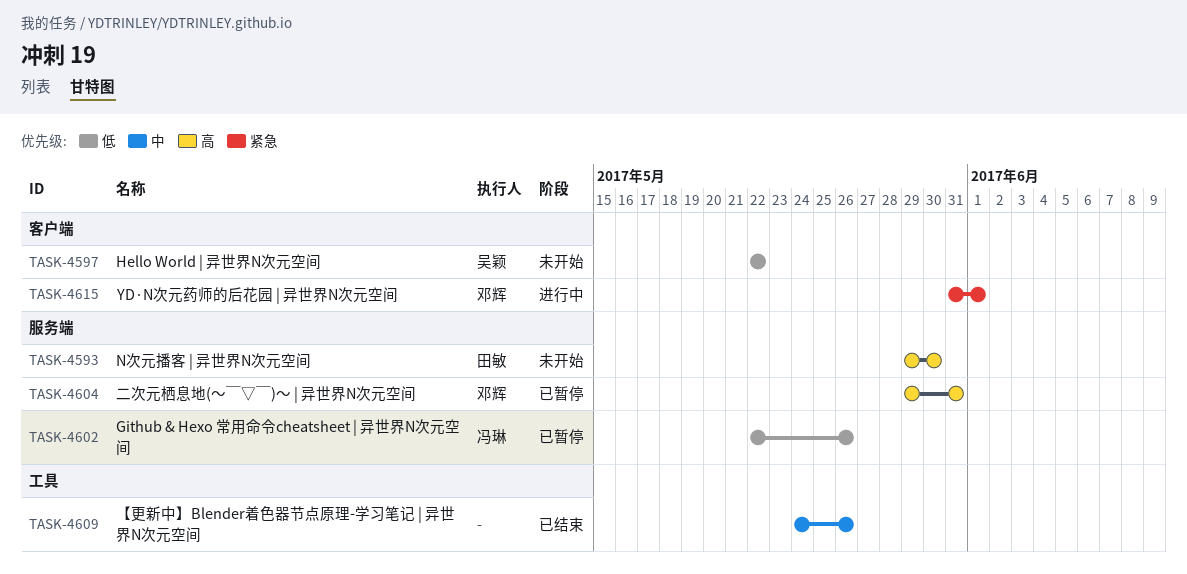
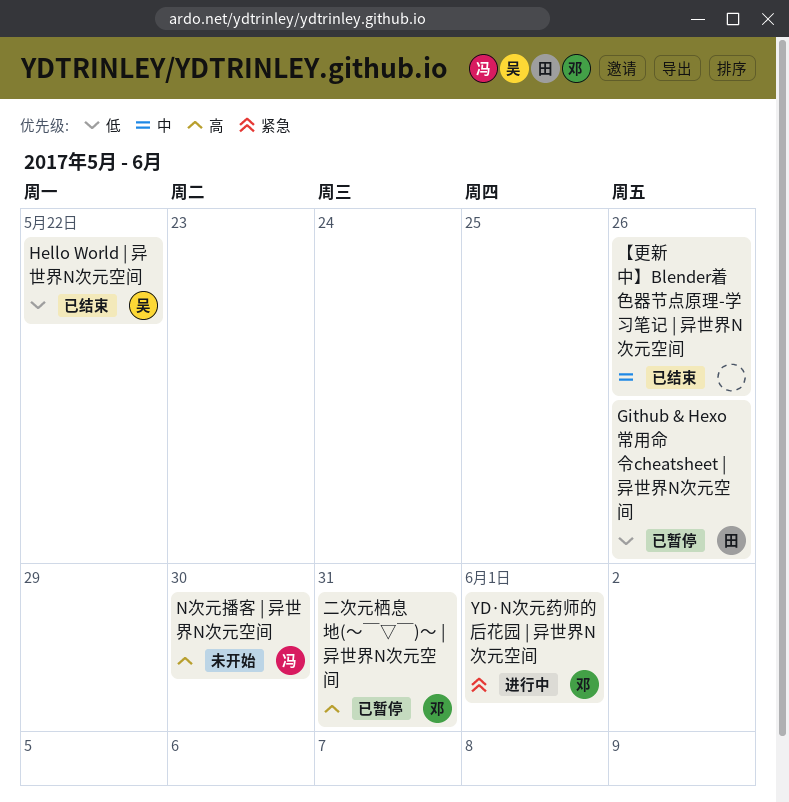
Github & Hexo 常用命令cheatsheet | 异世界N次元空间, owner: 冯琳 -> 田敏
Hello World | 异世界N次元空间, status: 未开始 -> 已结束
N次元播客 | 异世界N次元空间, owner: 田敏 -> 冯琳

